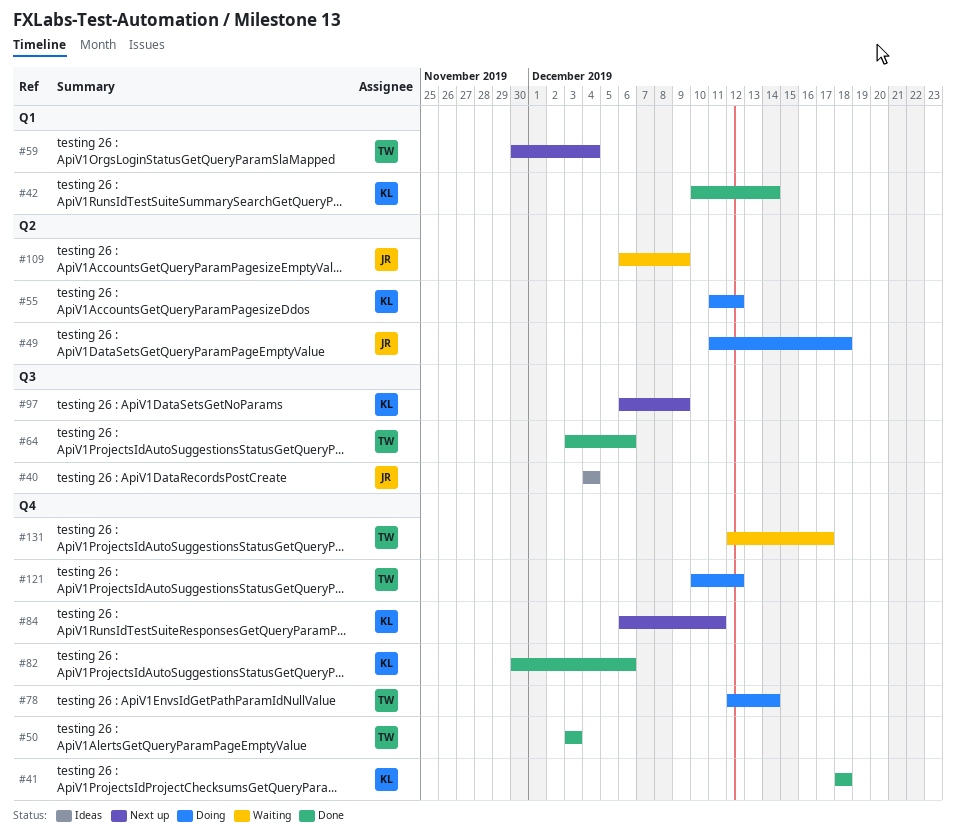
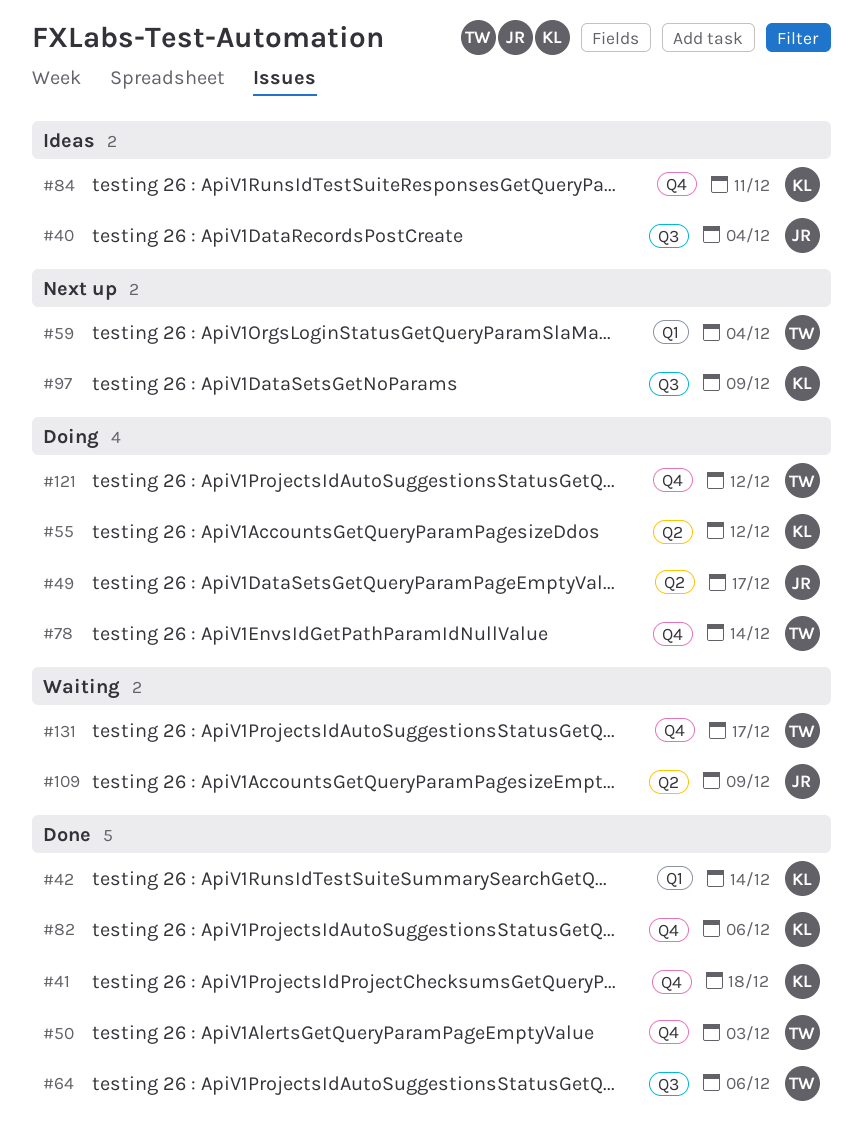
#49, due: Dec 18 -> Dec 17
#84, status: Next up -> Ideas

